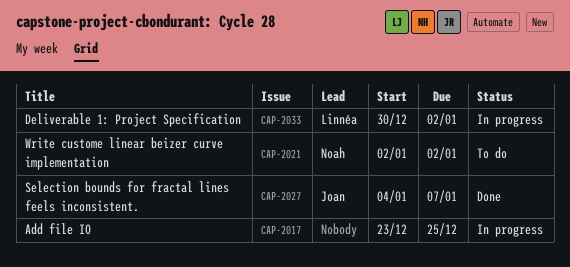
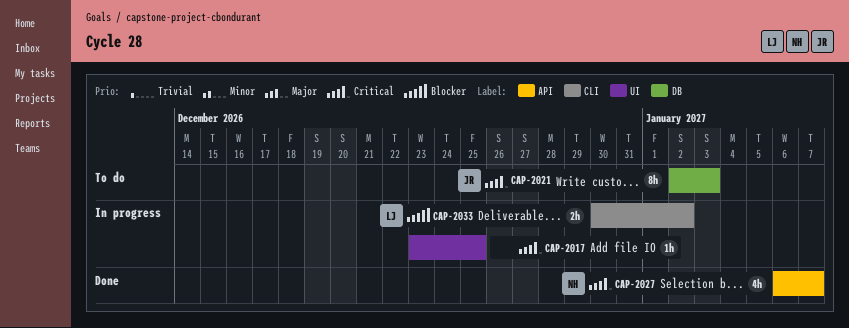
CAP-2021, owner: Noah -> Joan
CAP-2021, due: Jan 2 -> Jan 3
CAP-2027, owner: Joan -> Noah
CAP-2027, start: Jan 4 -> Jan 6

